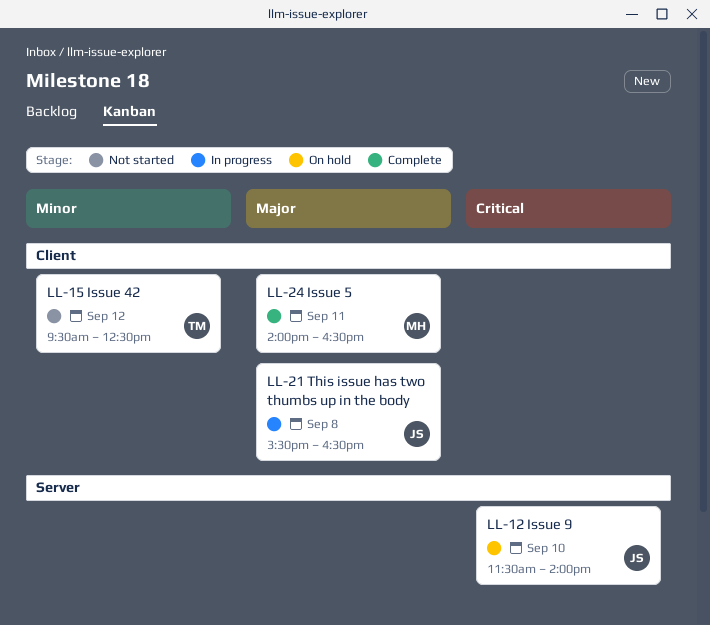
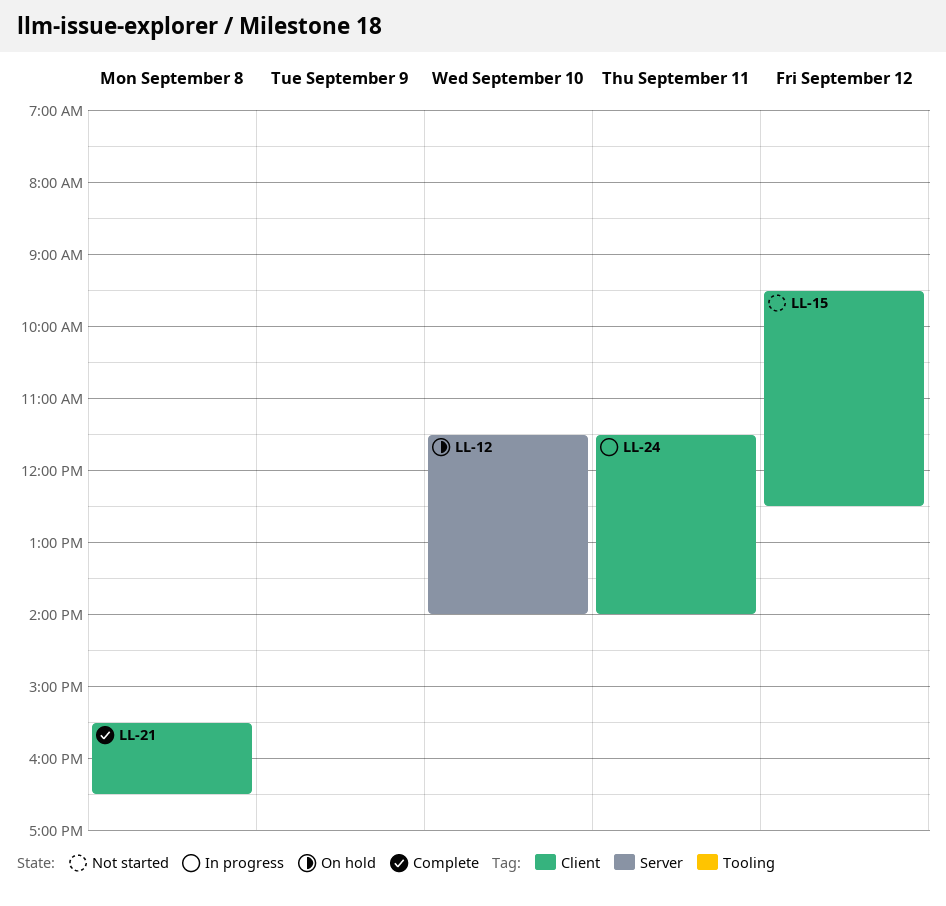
LL-21, status: In progress -> Complete
LL-24, status: Complete -> In progress
LL-24, begins: 14:00 -> 11:30
LL-24, ends: 16:30 -> 14:00

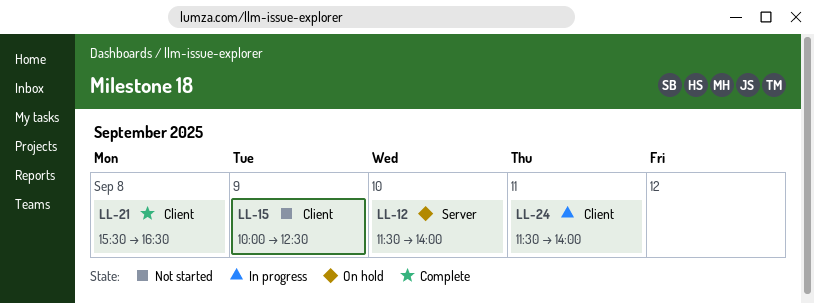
LL-15, day: Sep 12 -> Sep 9
LL-15, begins: 09:30 -> 10:00

